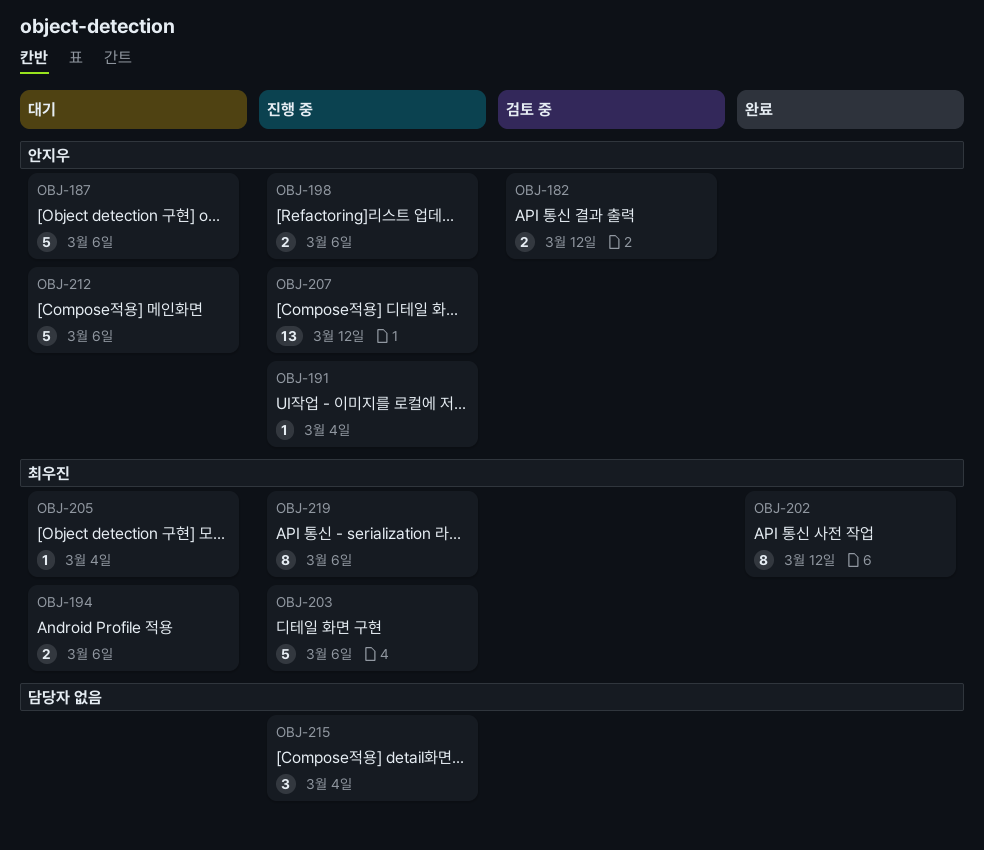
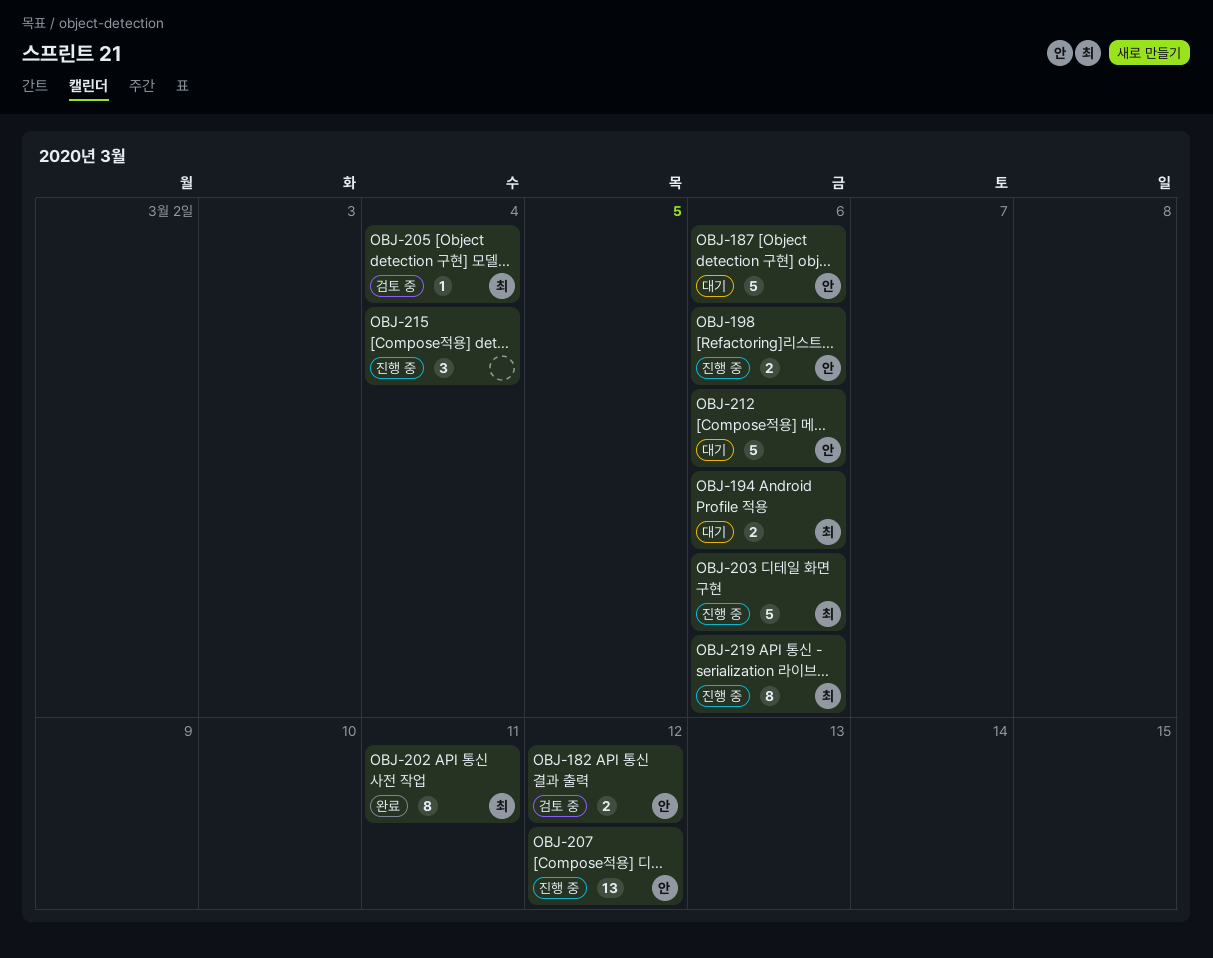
OBJ-191: present -> none
OBJ-202, due: Mar 12 -> Mar 11
OBJ-205, status: 대기 -> 검토 중

